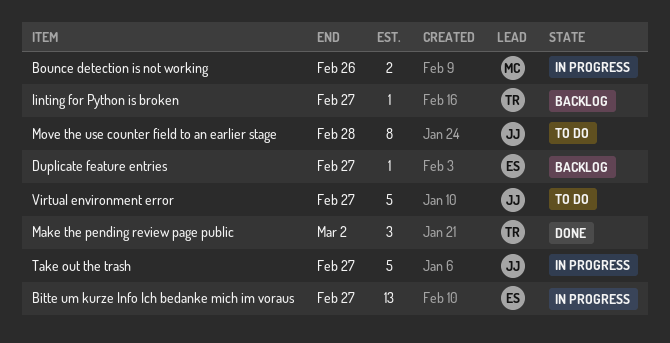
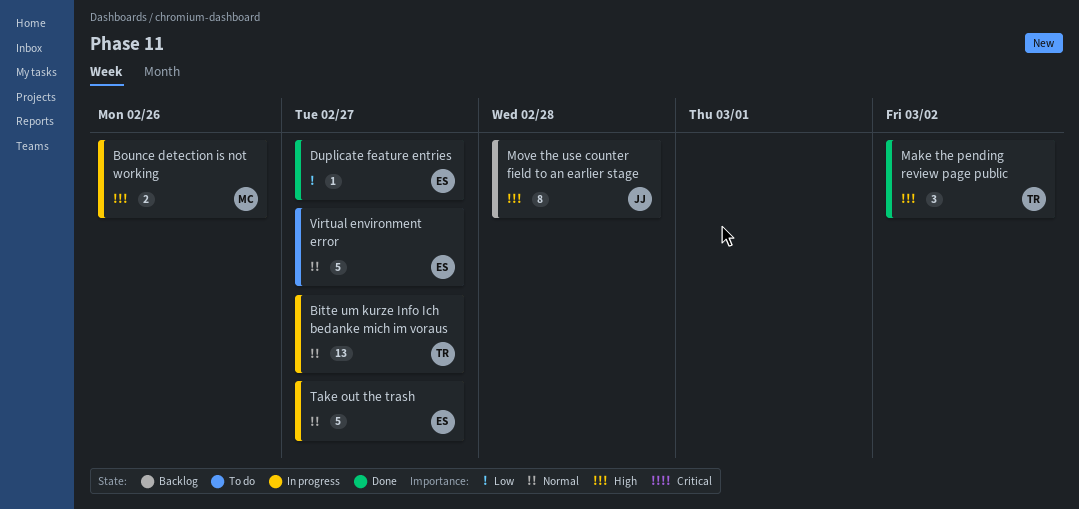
Bitte um kurze Info Ich bedanke mich im voraus, owner: ES -> TR
Duplicate feature entries, status: Backlog -> Done
linting for Python is broken: present -> none
Move the use counter field to an earlier stage, status: To do -> Backlog
Take out the trash, owner: JJ -> ES
Virtual environment error, owner: JJ -> ES

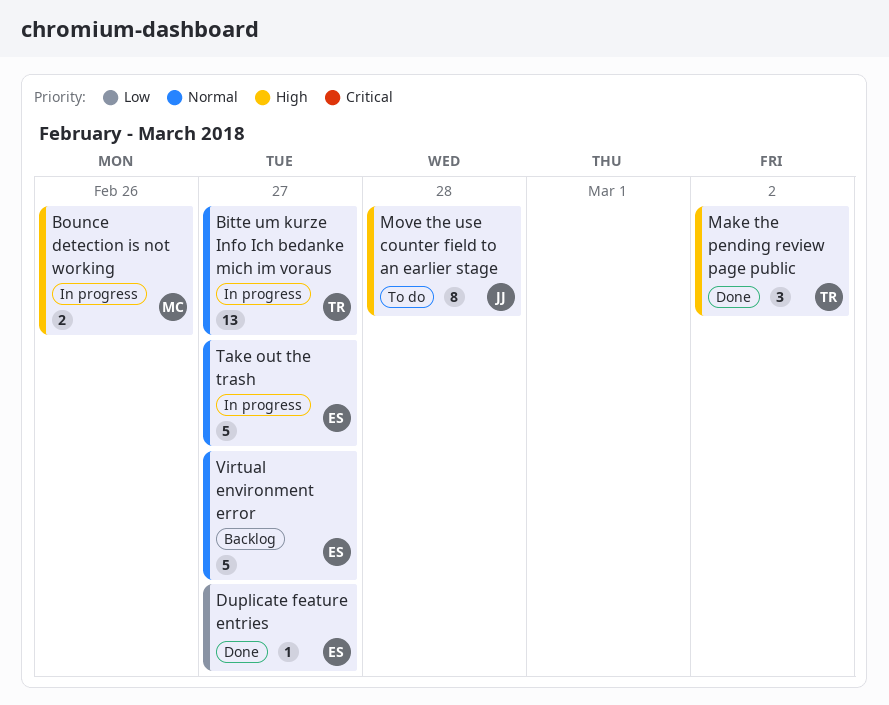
Move the use counter field to an earlier stage, status: Backlog -> To do
Virtual environment error, status: To do -> Backlog

